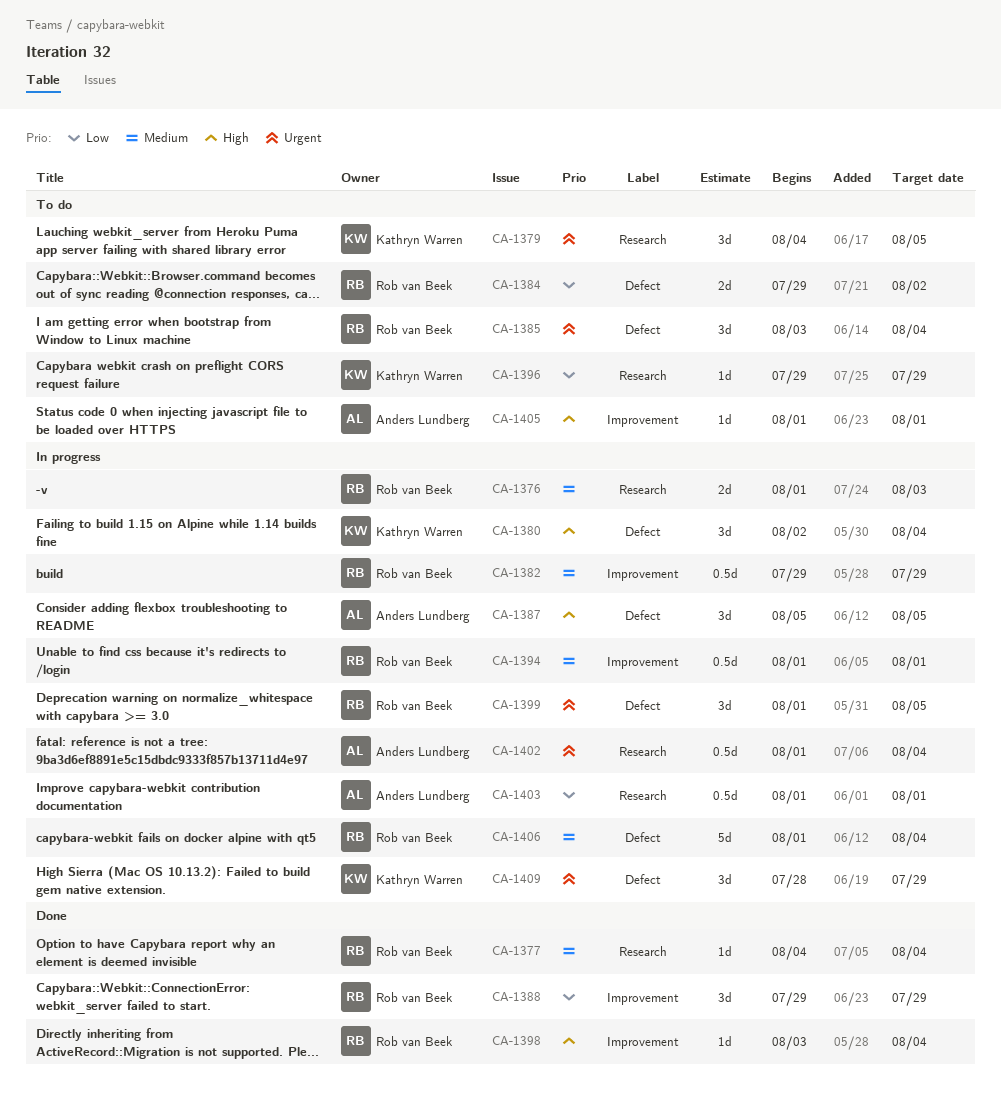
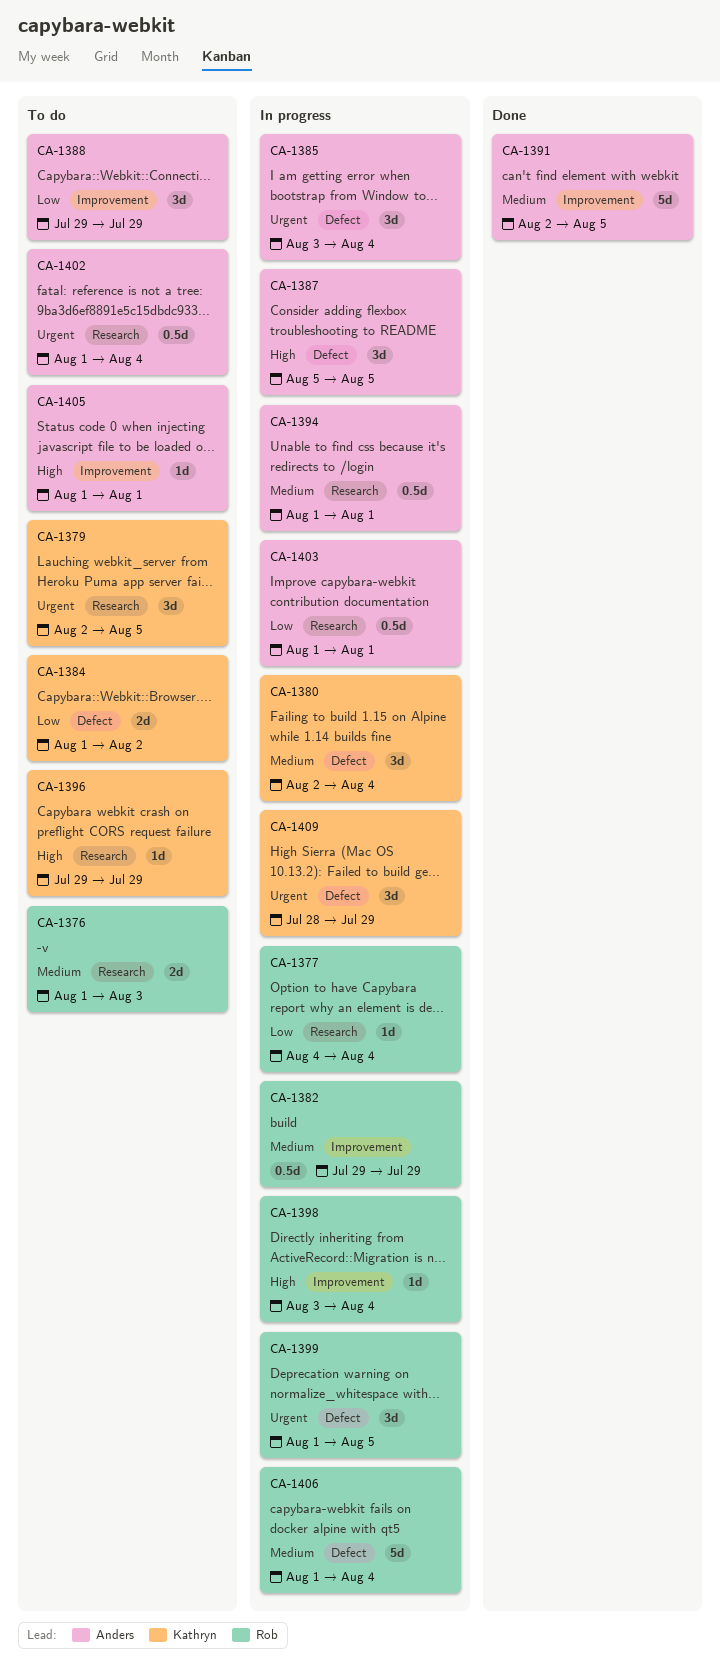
CA-1376, status: In progress -> To do
CA-1377, status: Done -> In progress
CA-1377, priority: Medium -> Low
CA-1379, start: Aug 4 -> Aug 2
CA-1380, priority: High -> Medium
CA-1384, owner: Rob van Beek -> Kathryn Warren
CA-1384, start: Jul 29 -> Aug 1
CA-1385, status: To do -> In progress
CA-1385, owner: Rob van Beek -> Anders Lundberg
CA-1388, status: Done -> To do
CA-1388, owner: Rob van Beek -> Anders Lundberg
CA-1391: none -> present
CA-1394, owner: Rob van Beek -> Anders Lundberg
CA-1394, label: Improvement -> Research
CA-1396, priority: Low -> High
CA-1398, status: Done -> In progress
CA-1402, status: In progress -> To do

